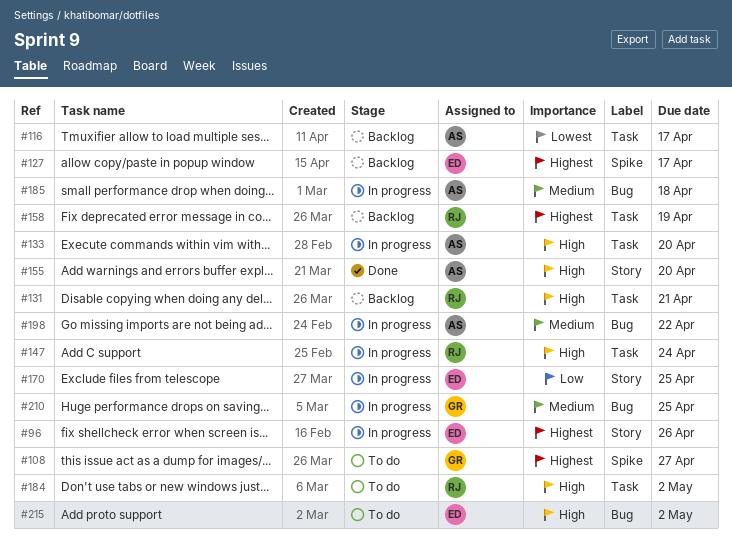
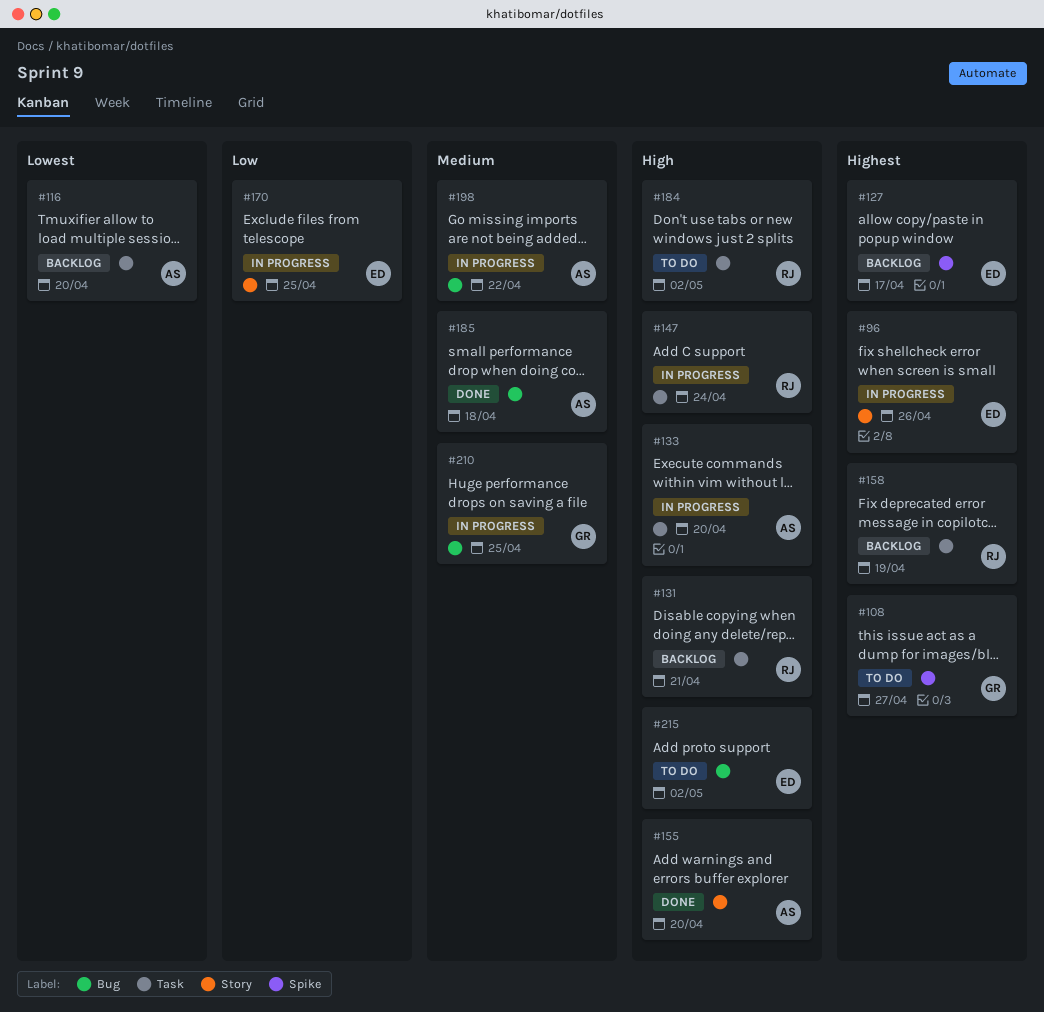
#116, due: Apr 17 -> Apr 20
#185, status: In progress -> Done

